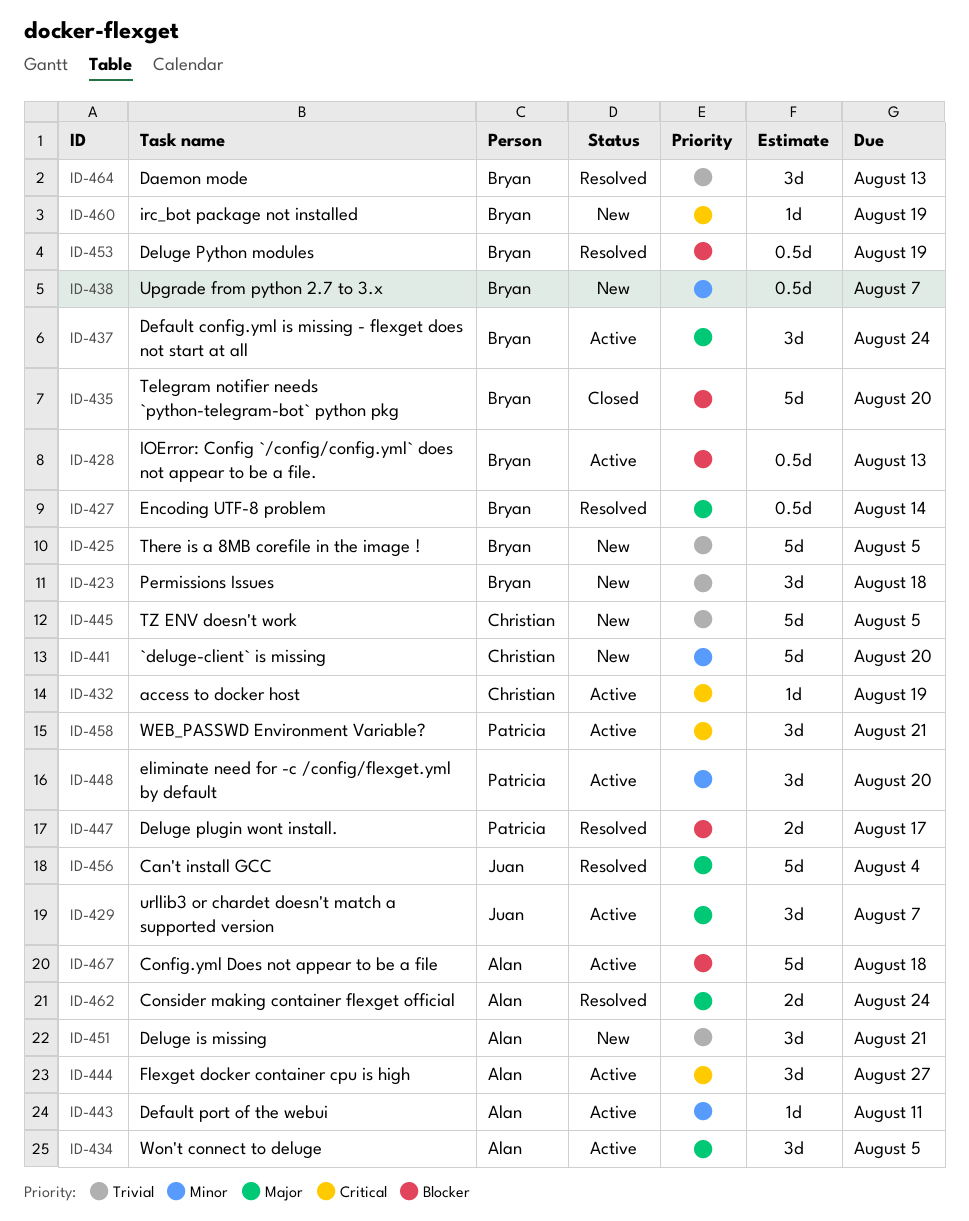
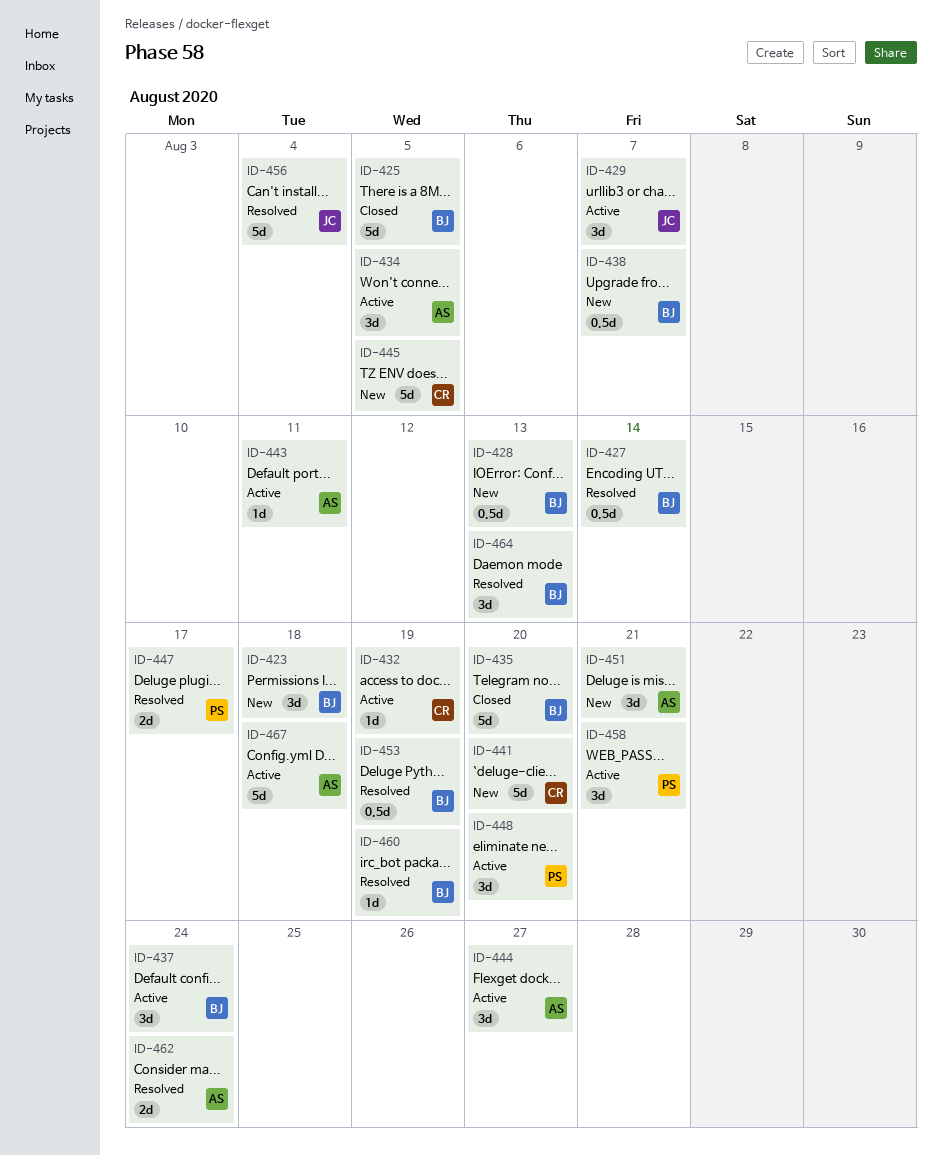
ID-425, status: New -> Closed
ID-428, status: Active -> New
ID-460, status: New -> Resolved

